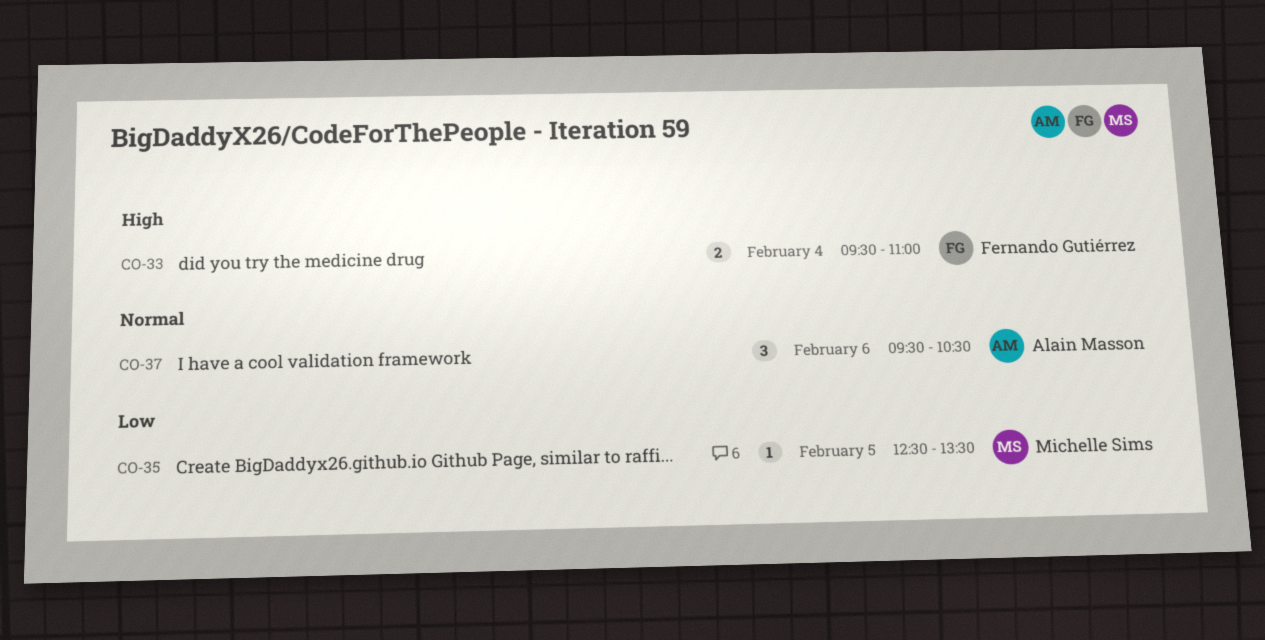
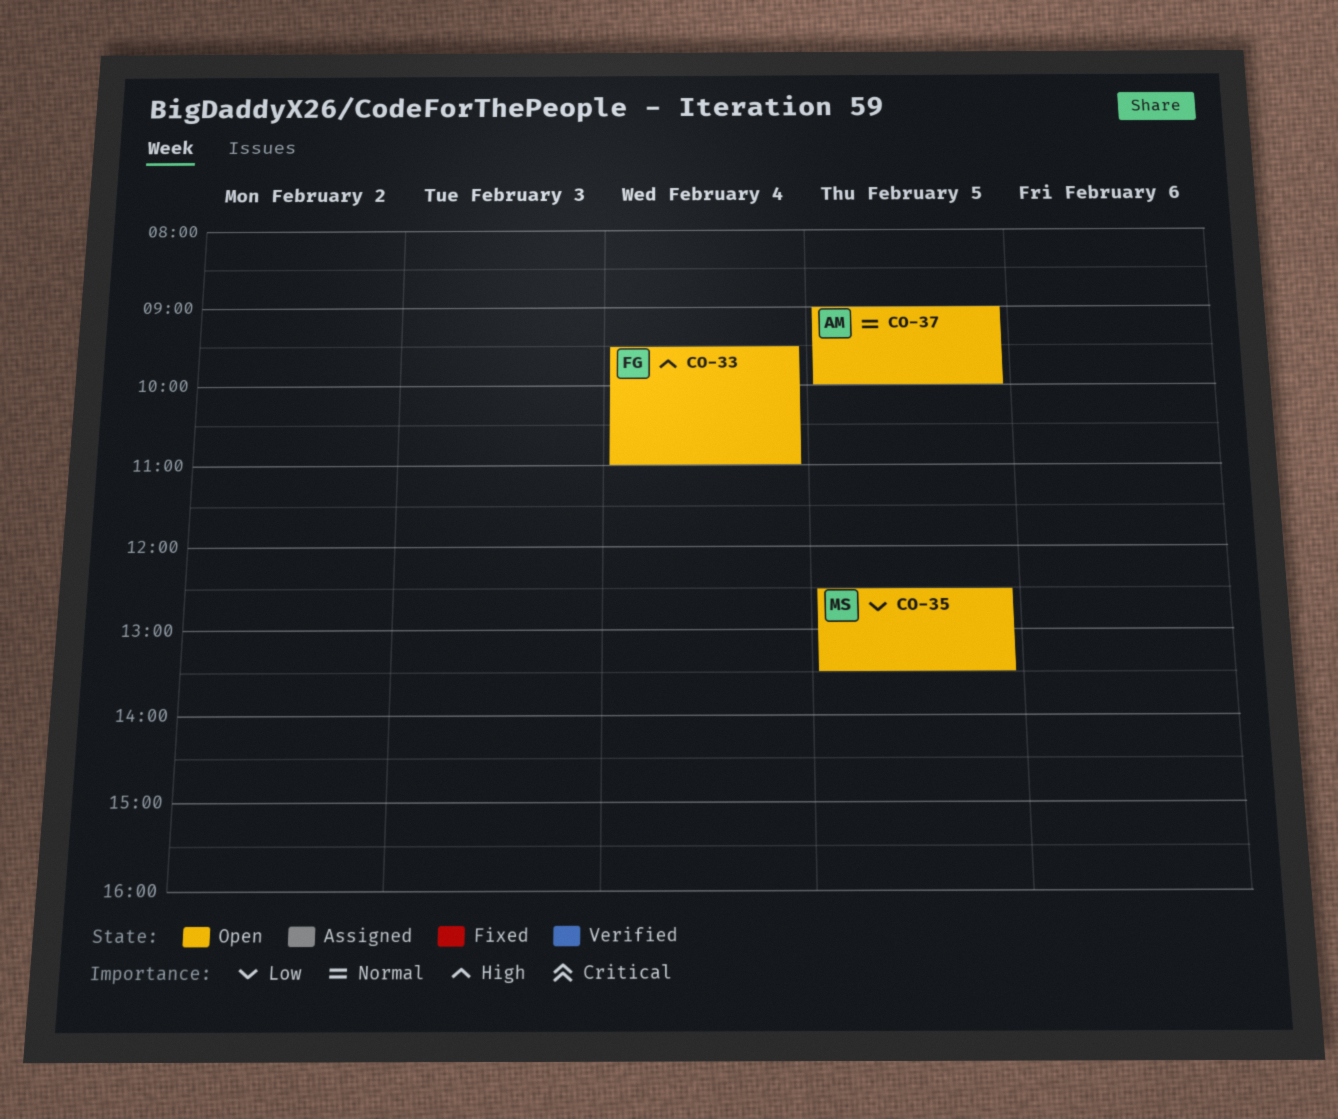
CO-37, day: Feb 6 -> Feb 5
CO-37, begins: 09:30 -> 09:00
CO-37, ends: 10:30 -> 10:00

